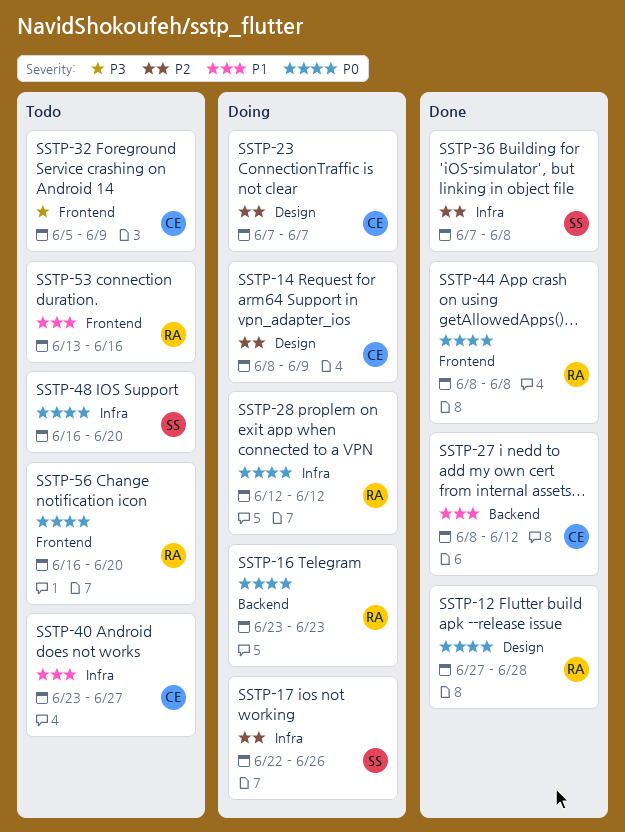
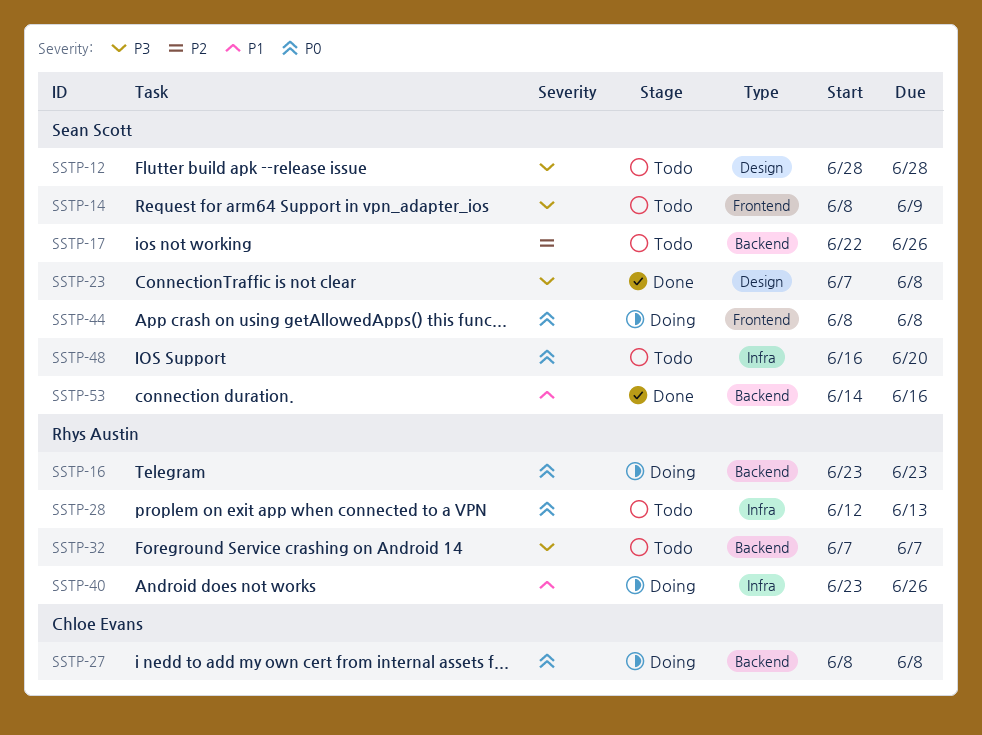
SSTP-12, status: Done -> Todo
SSTP-12, owner: Rhys Austin -> Sean Scott
SSTP-12, priority: P0 -> P3
SSTP-12, start: Jun 27 -> Jun 28
SSTP-14, status: Doing -> Todo
SSTP-14, owner: Chloe Evans -> Sean Scott
SSTP-14, priority: P2 -> P3
SSTP-14, label: Design -> Frontend
SSTP-17, status: Doing -> Todo
SSTP-17, label: Infra -> Backend
SSTP-23, status: Doing -> Done
SSTP-23, owner: Chloe Evans -> Sean Scott
SSTP-23, priority: P2 -> P3
SSTP-23, due: Jun 7 -> Jun 8
SSTP-27, status: Done -> Doing
SSTP-27, priority: P1 -> P0
SSTP-27, due: Jun 12 -> Jun 8
SSTP-28, status: Doing -> Todo
SSTP-28, due: Jun 12 -> Jun 13
SSTP-32, owner: Chloe Evans -> Rhys Austin
SSTP-32, label: Frontend -> Backend
SSTP-32, start: Jun 5 -> Jun 7
SSTP-32, due: Jun 9 -> Jun 7
SSTP-36: present -> none
SSTP-40, status: Todo -> Doing
SSTP-40, owner: Chloe Evans -> Rhys Austin
SSTP-40, due: Jun 27 -> Jun 26
SSTP-44, status: Done -> Doing
SSTP-44, owner: Rhys Austin -> Sean Scott
SSTP-53, status: Todo -> Done
SSTP-53, owner: Rhys Austin -> Sean Scott
SSTP-53, label: Frontend -> Backend
SSTP-53, start: Jun 13 -> Jun 14
SSTP-56: present -> none

